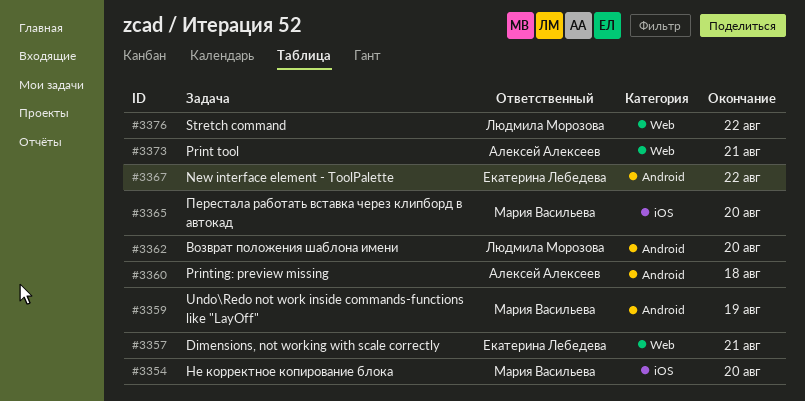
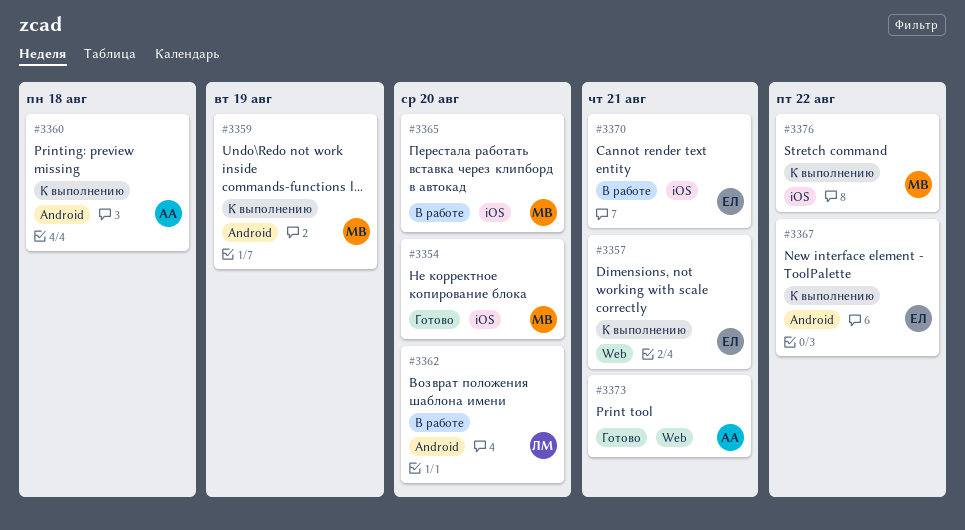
#3370: none -> present
#3376, owner: Людмила Морозова -> Мария Васильева
#3376, label: Web -> iOS

